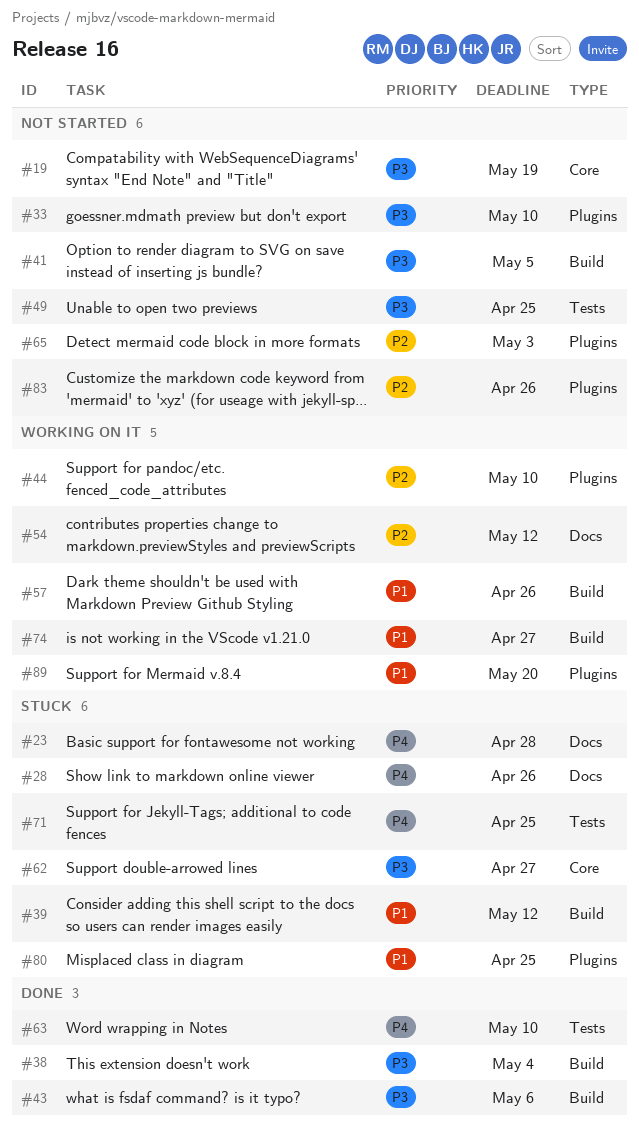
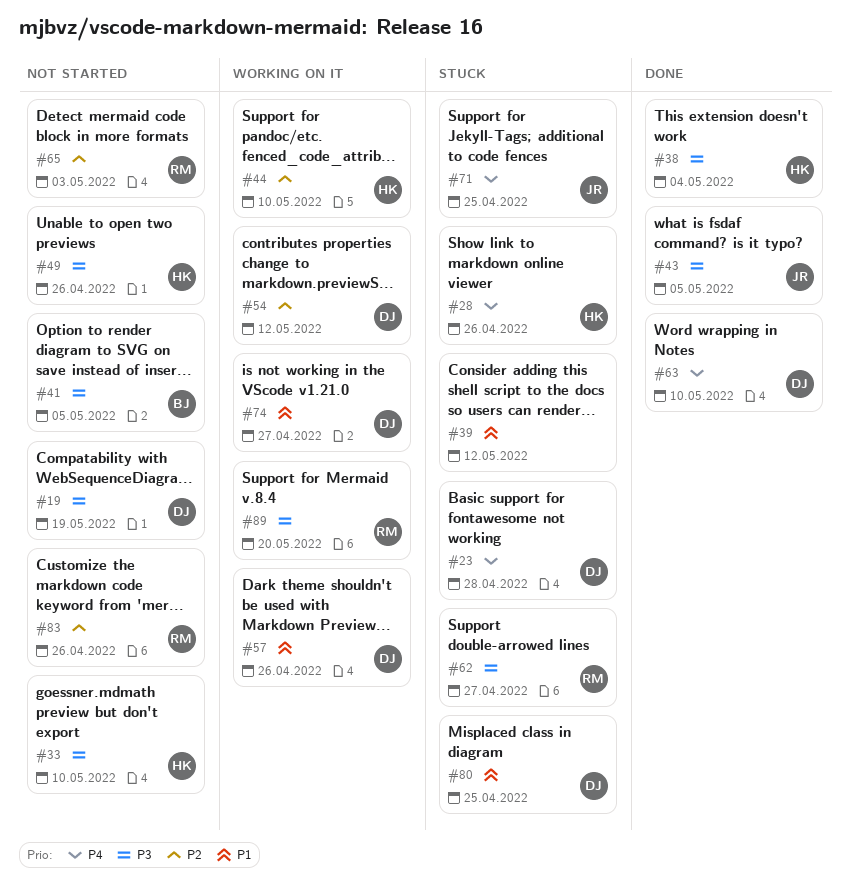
#43, due: May 6 -> May 5
#49, due: Apr 25 -> Apr 26
#89, priority: P1 -> P3

